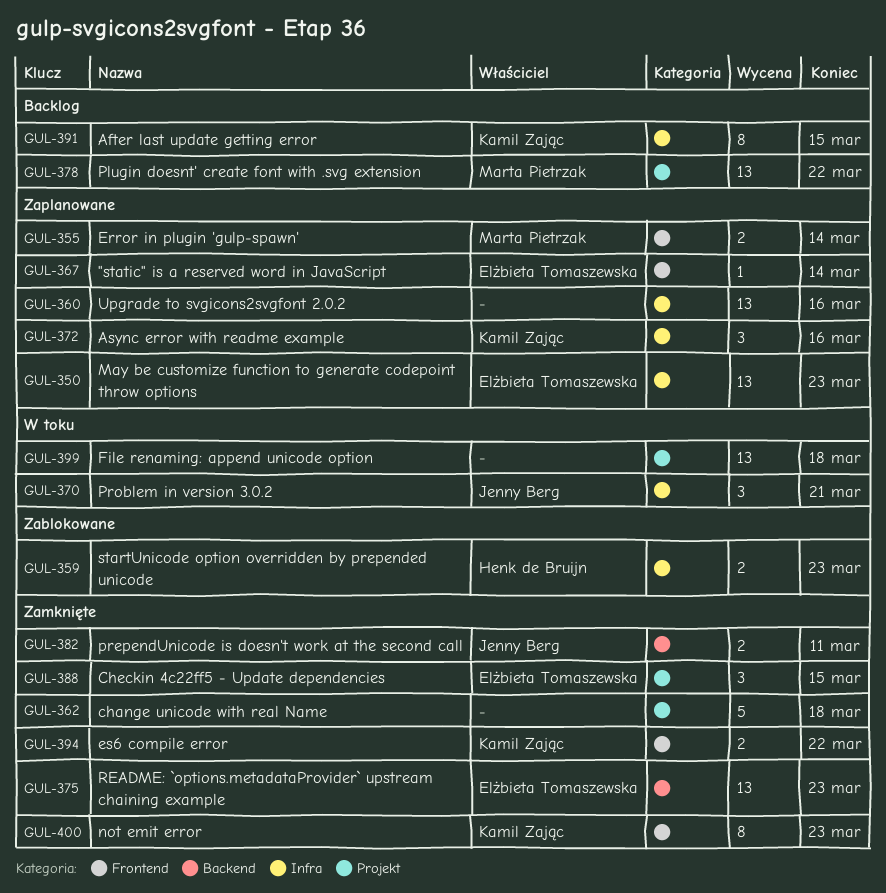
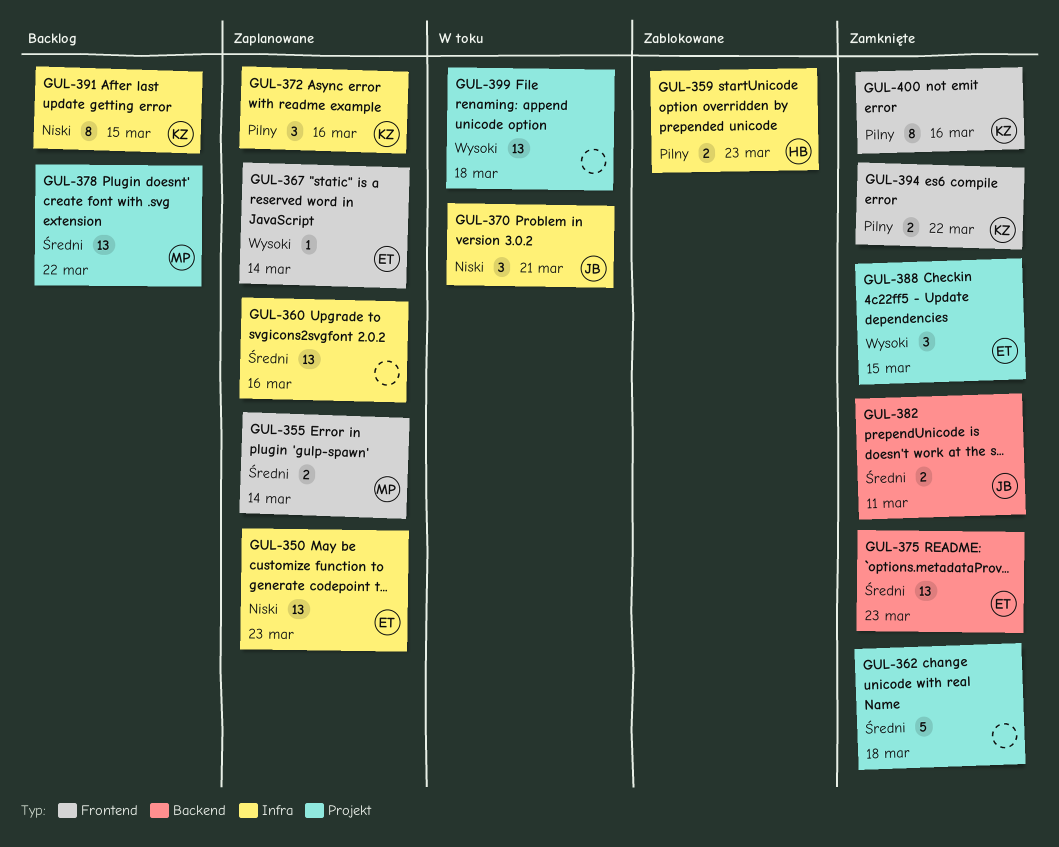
GUL-400, due: Mar 23 -> Mar 16

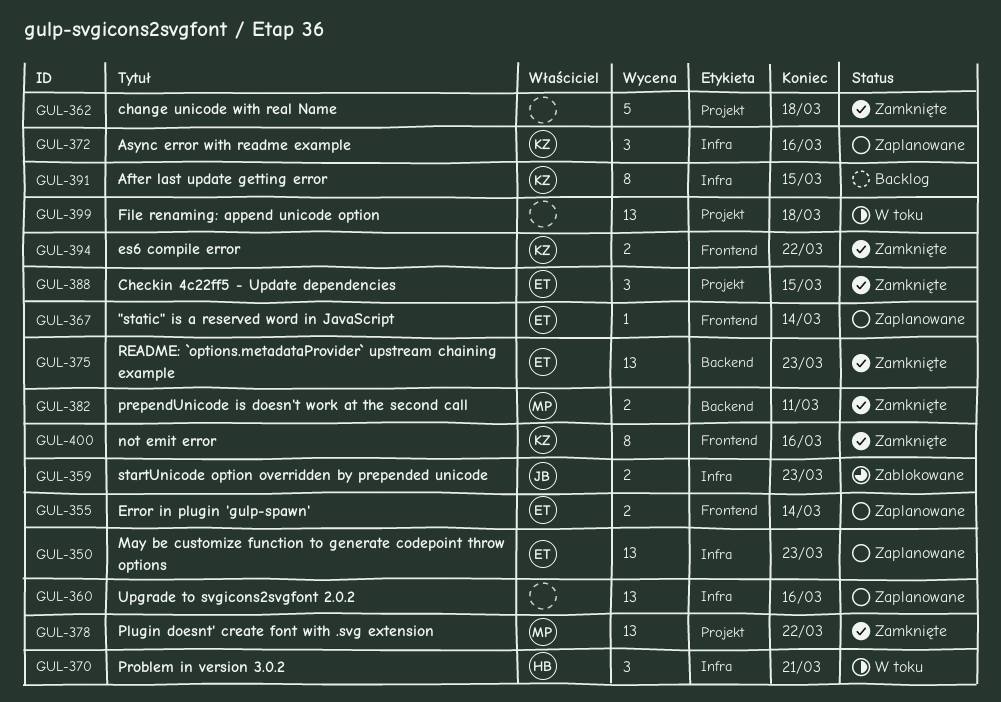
GUL-355, owner: MP -> ET
GUL-359, owner: HB -> JB
GUL-370, owner: JB -> HB
GUL-378, status: Backlog -> Zamknięte
GUL-382, owner: JB -> MP

